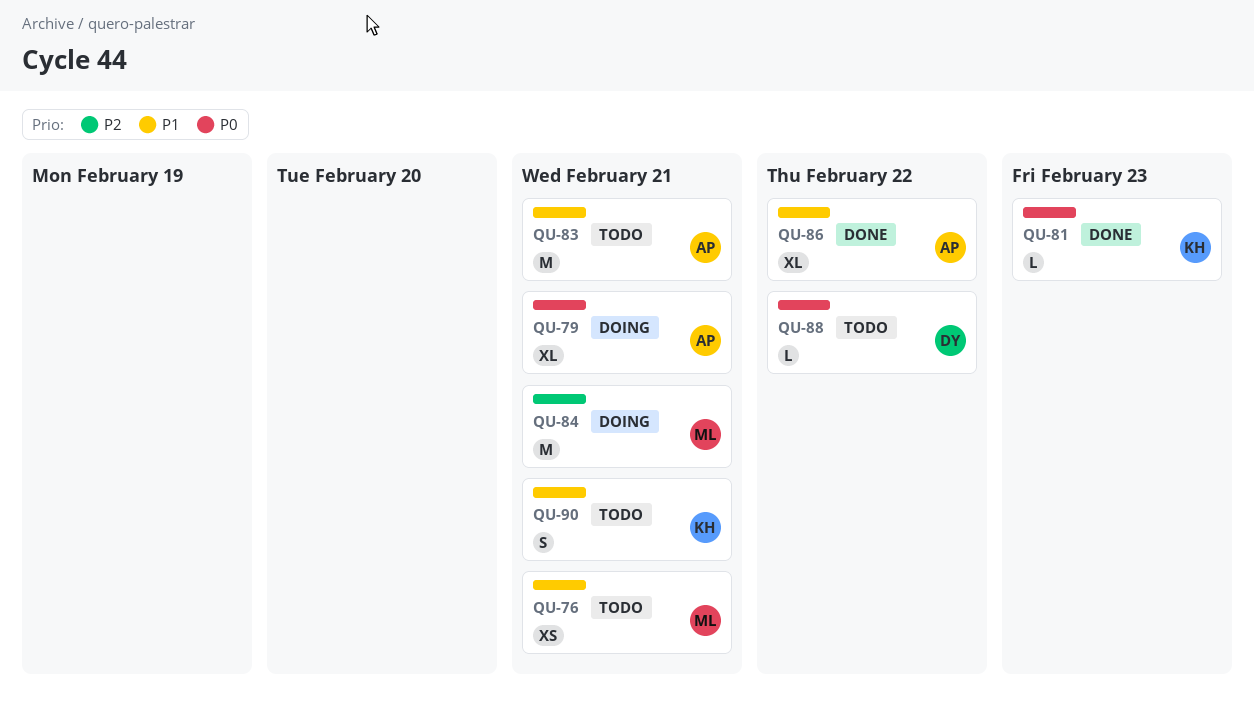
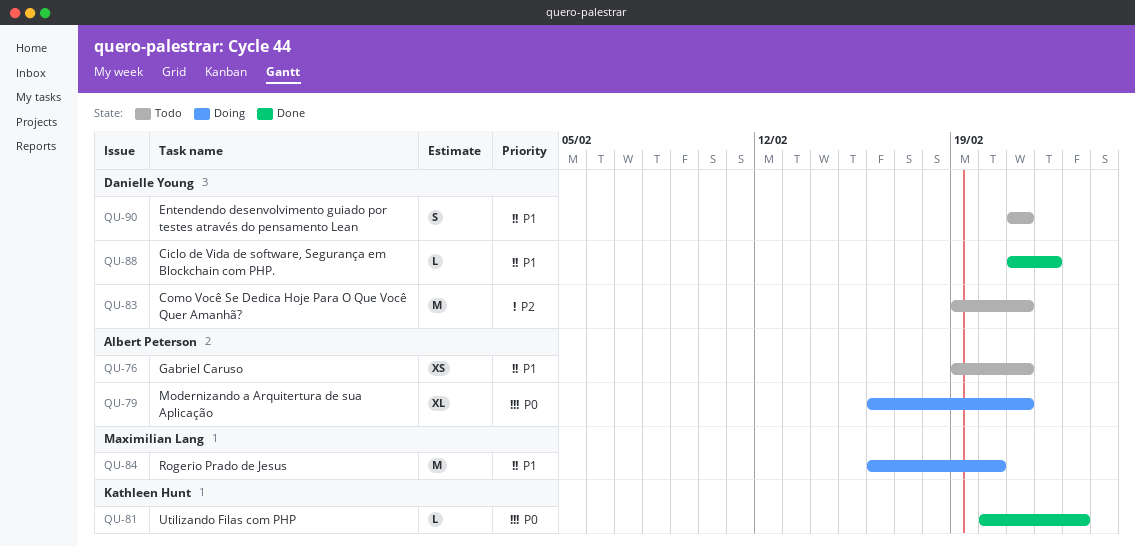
QU-76, owner: Maximilian Lang -> Albert Peterson
QU-83, owner: Albert Peterson -> Danielle Young
QU-83, priority: P1 -> P2
QU-84, priority: P2 -> P1
QU-84, due: Feb 21 -> Feb 20
QU-86: present -> none
QU-88, status: Todo -> Done
QU-88, priority: P0 -> P1
QU-90, owner: Kathleen Hunt -> Danielle Young

